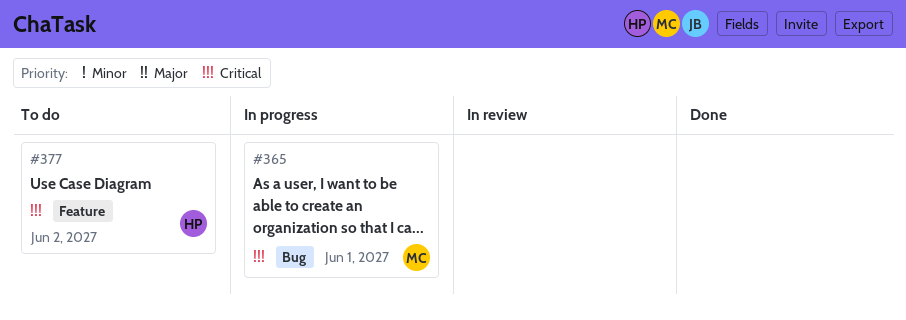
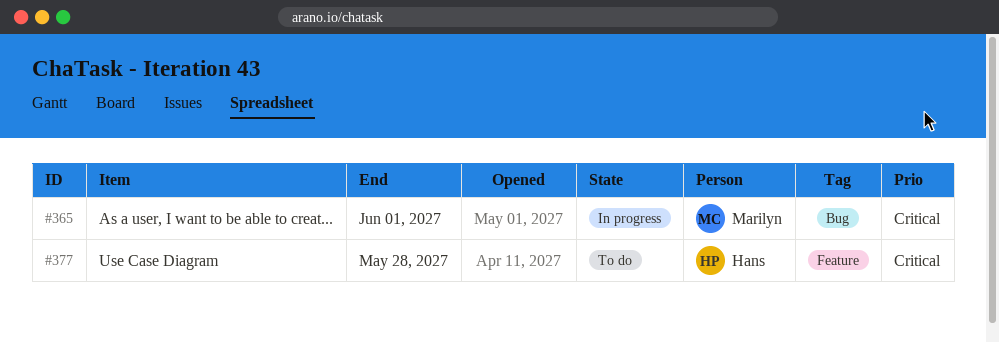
#377, due: Jun 2 -> May 28

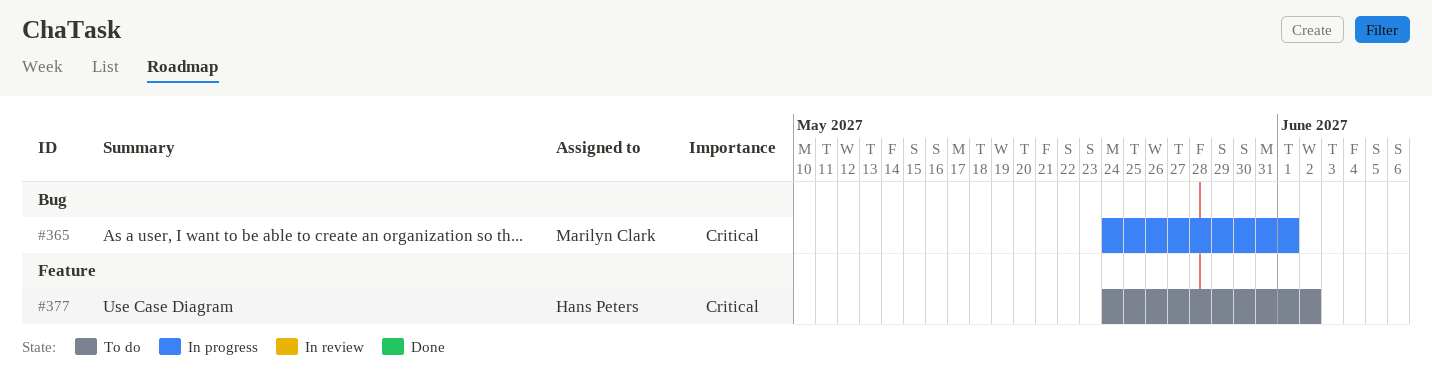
#377, due: May 28 -> Jun 2

